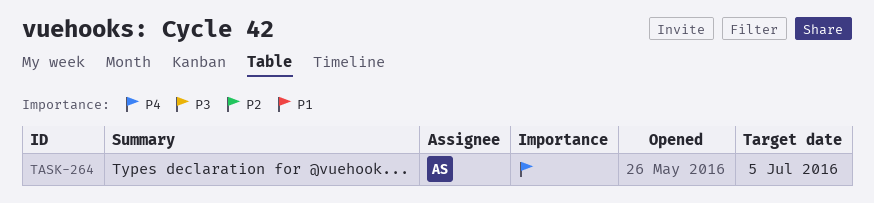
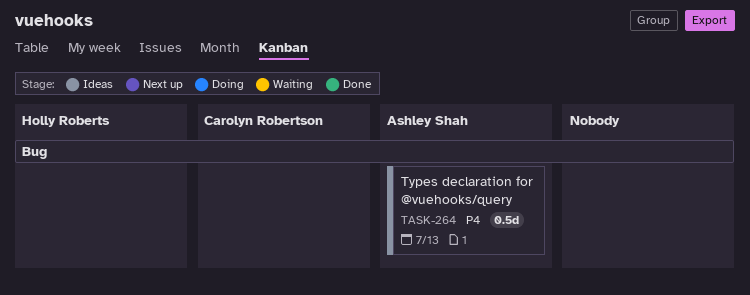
TASK-264, due: Jul 5 -> Jul 13

